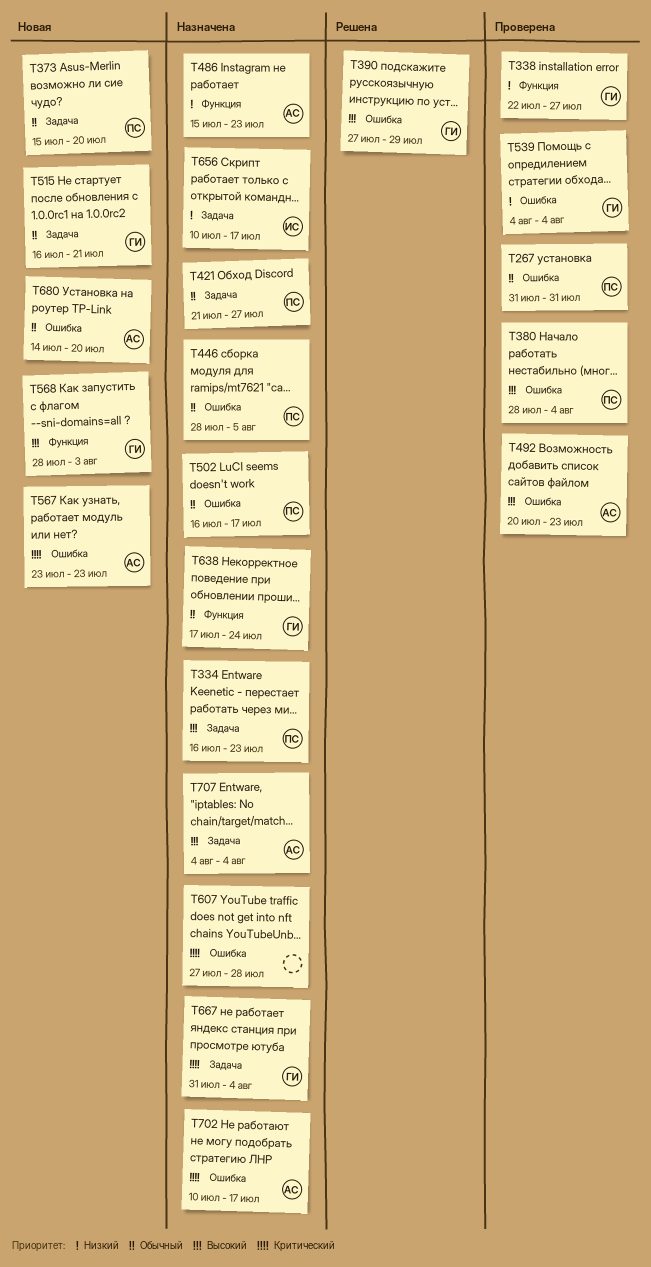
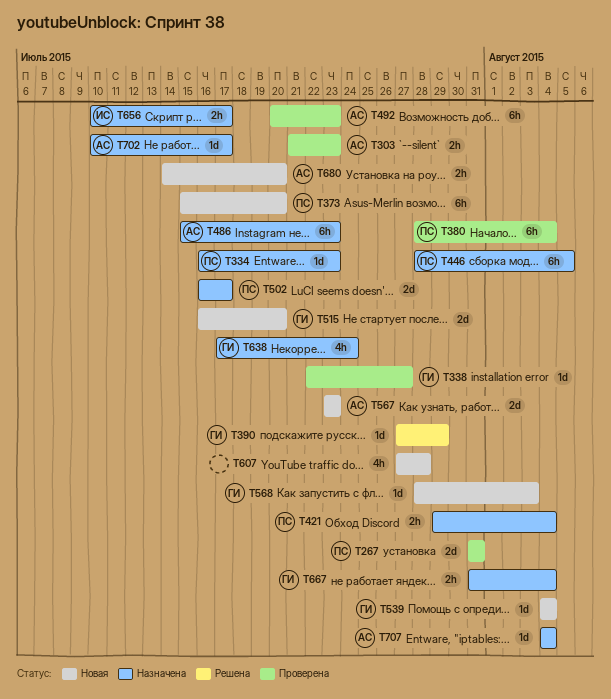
T303: none -> present
T421, start: Jul 21 -> Jul 29
T421, due: Jul 27 -> Aug 4
T515, due: Jul 21 -> Jul 20
T539, status: Проверена -> Новая
T607, status: Назначена -> Новая

